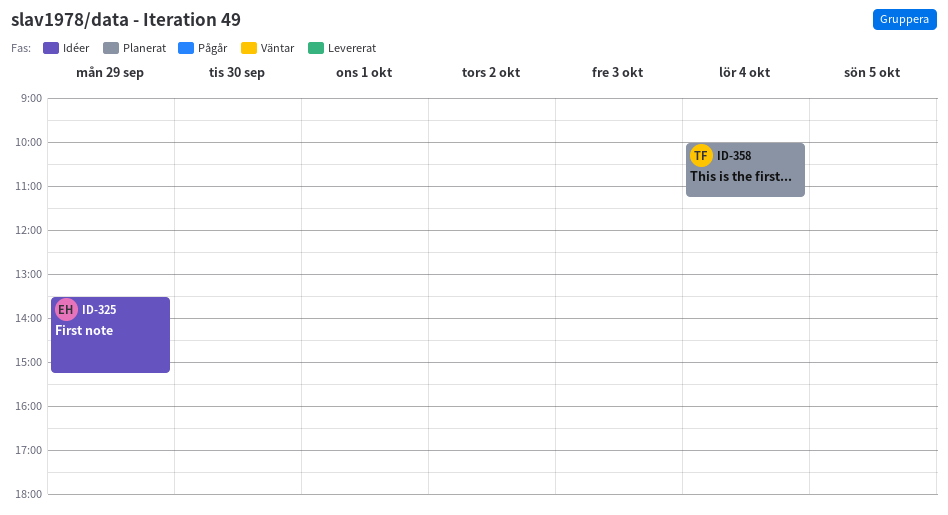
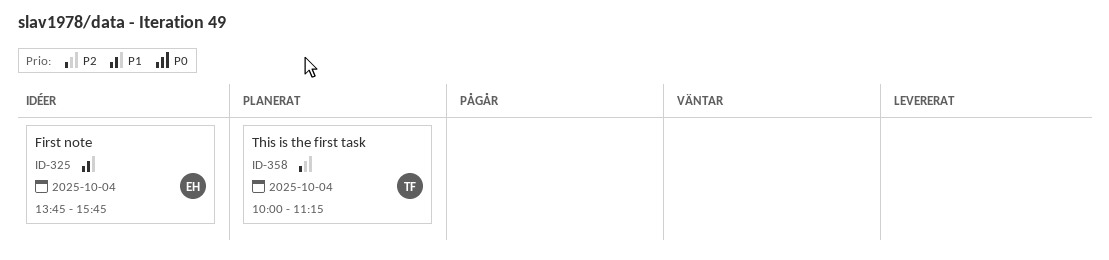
ID-325, day: Sep 29 -> Oct 4
ID-325, begins: 13:30 -> 13:45
ID-325, ends: 15:15 -> 15:45

